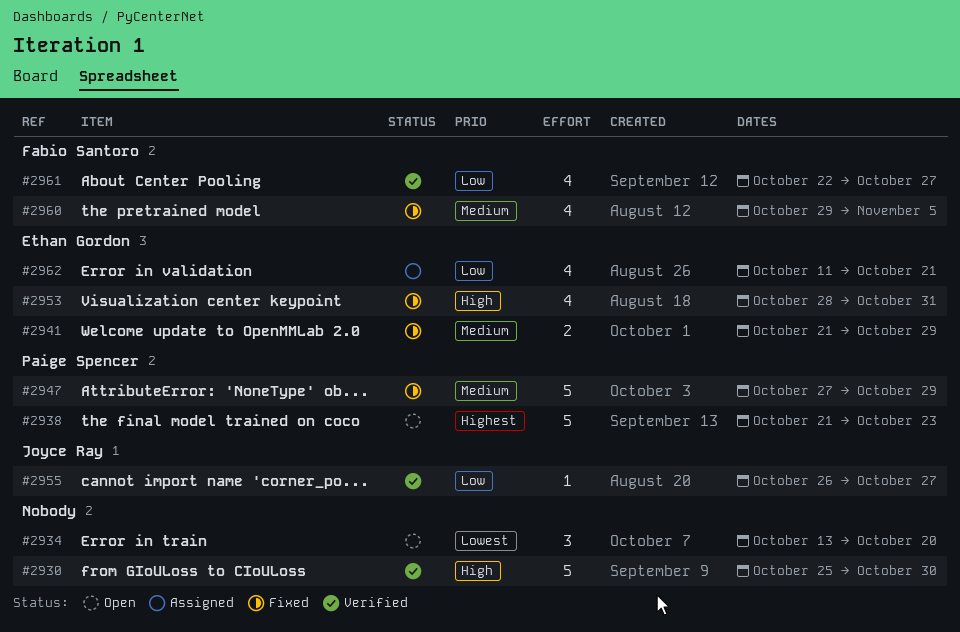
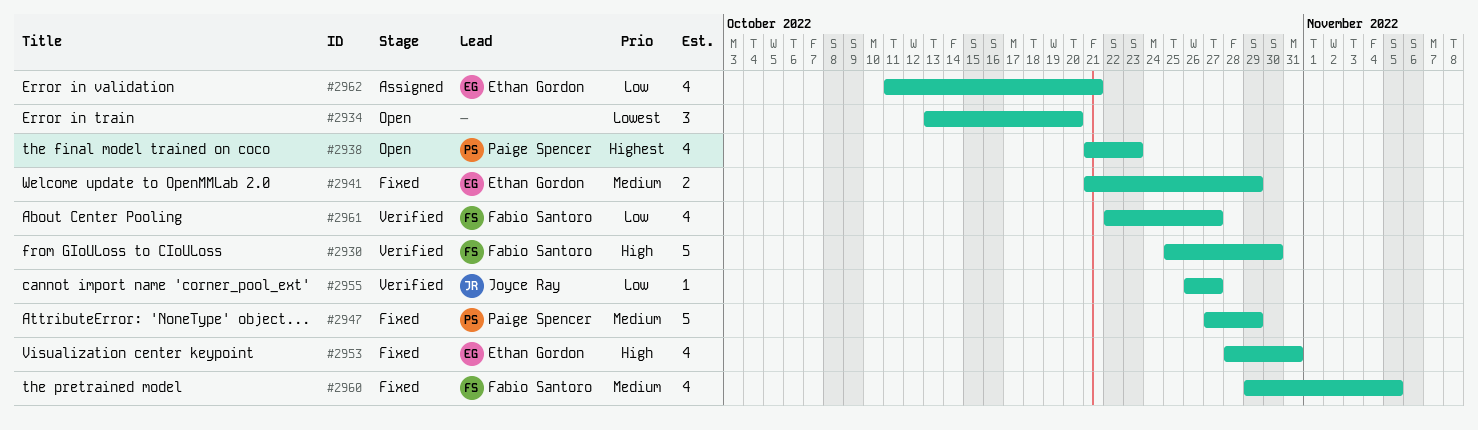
#2930, owner: none -> Fabio Santoro
#2938, estimate: 5 -> 4

